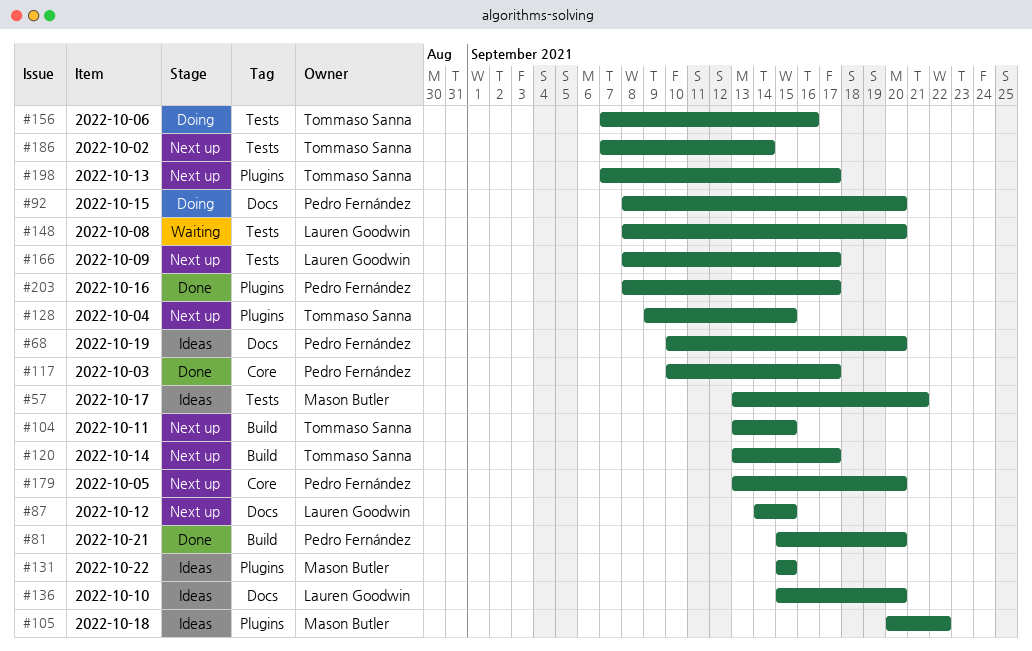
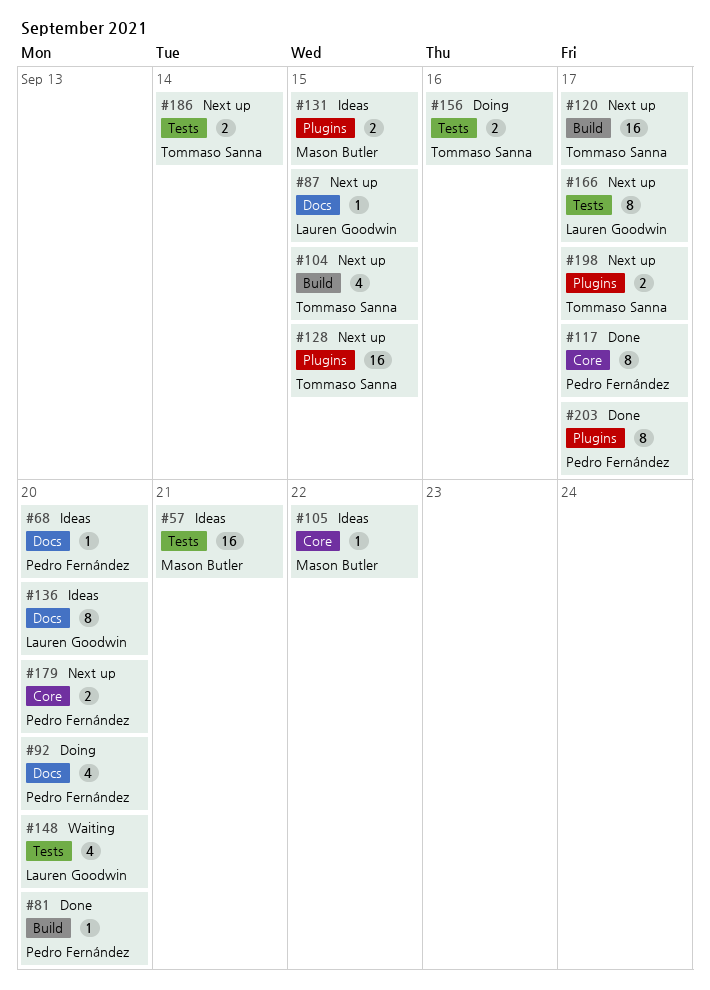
#105, label: Plugins -> Core

